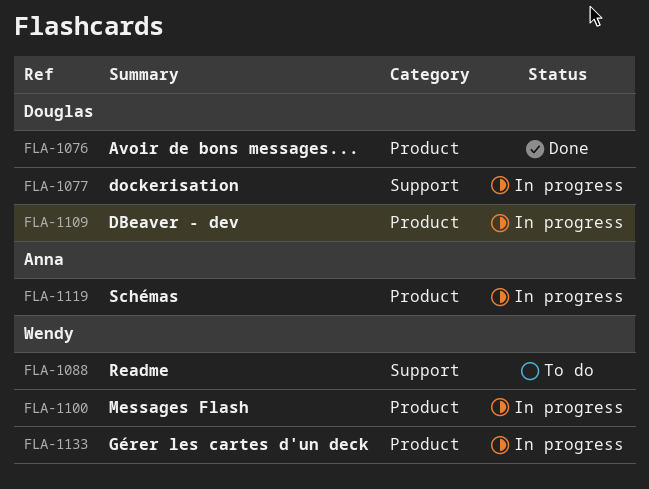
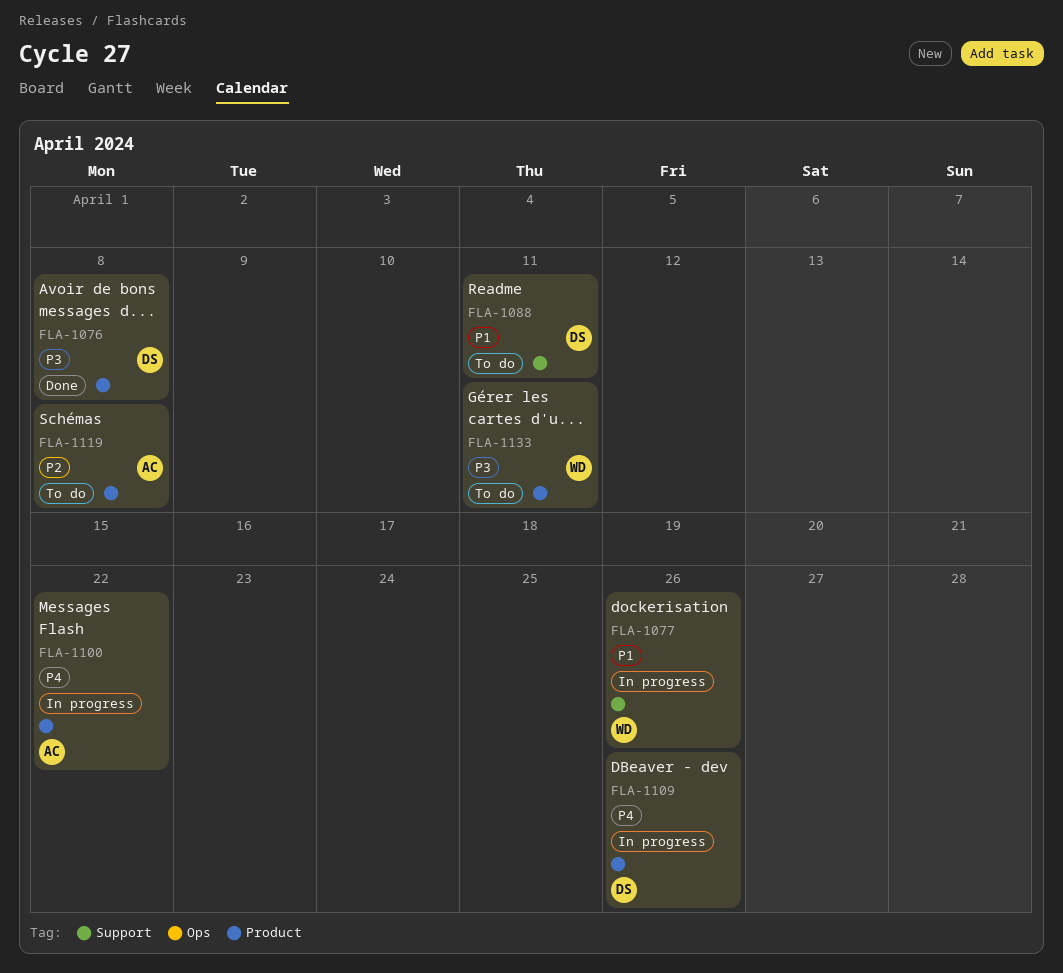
FLA-1077, owner: Douglas -> Wendy
FLA-1088, owner: Wendy -> Douglas
FLA-1100, owner: Wendy -> Anna
FLA-1119, status: In progress -> To do
FLA-1133, status: In progress -> To do

